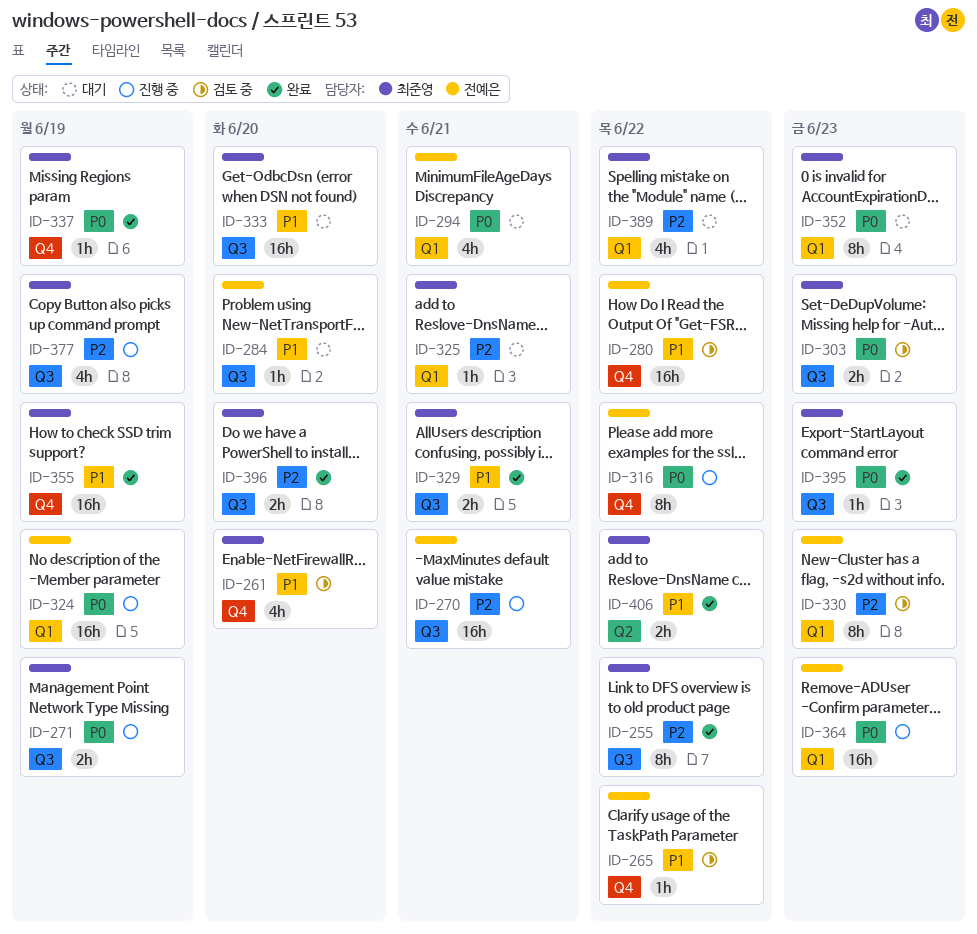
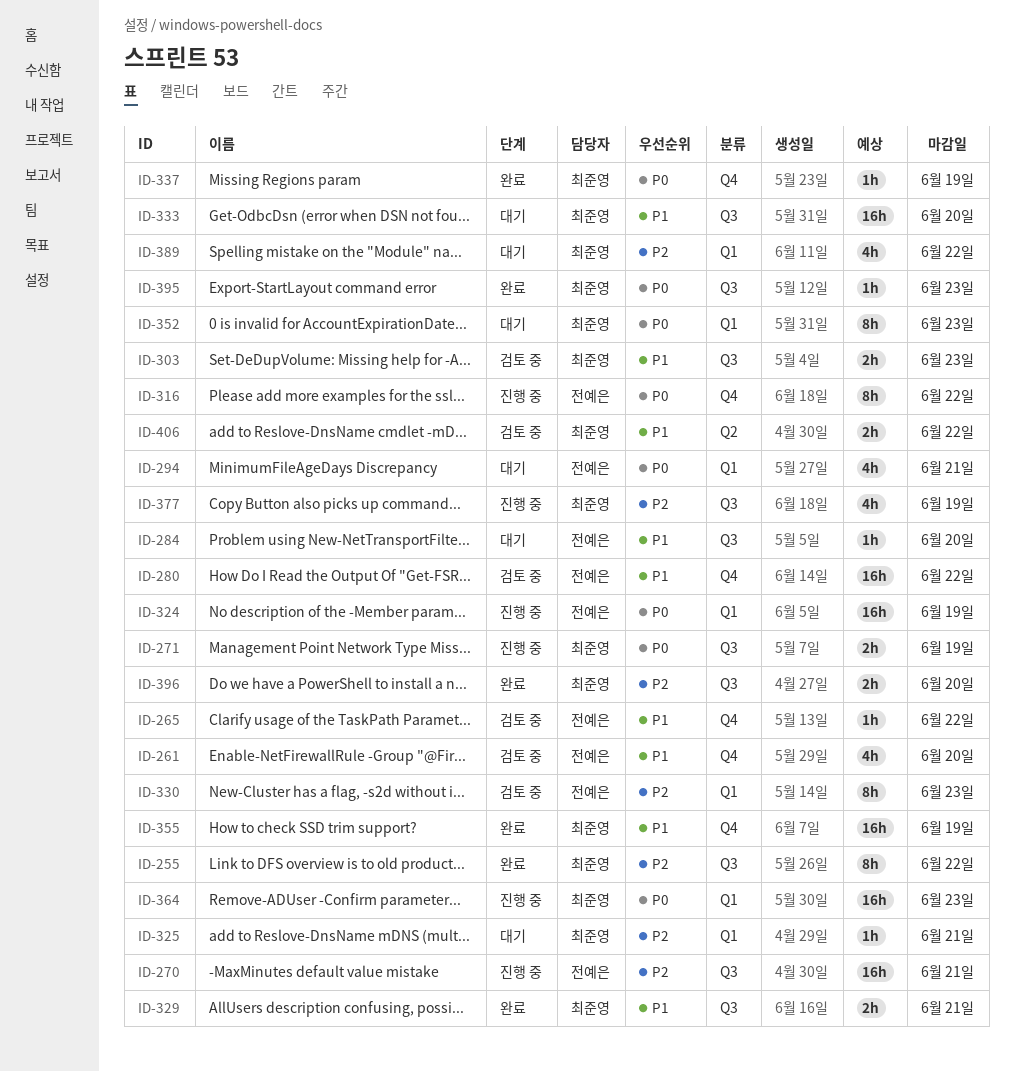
ID-261, owner: 최준영 -> 전예은
ID-303, priority: P0 -> P1
ID-364, owner: 전예은 -> 최준영
ID-406, status: 완료 -> 검토 중

